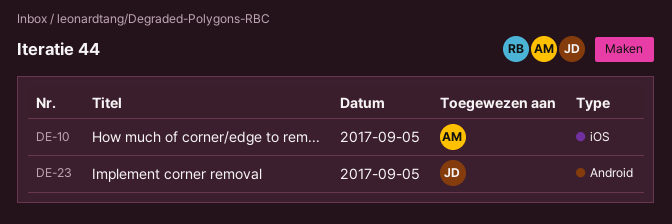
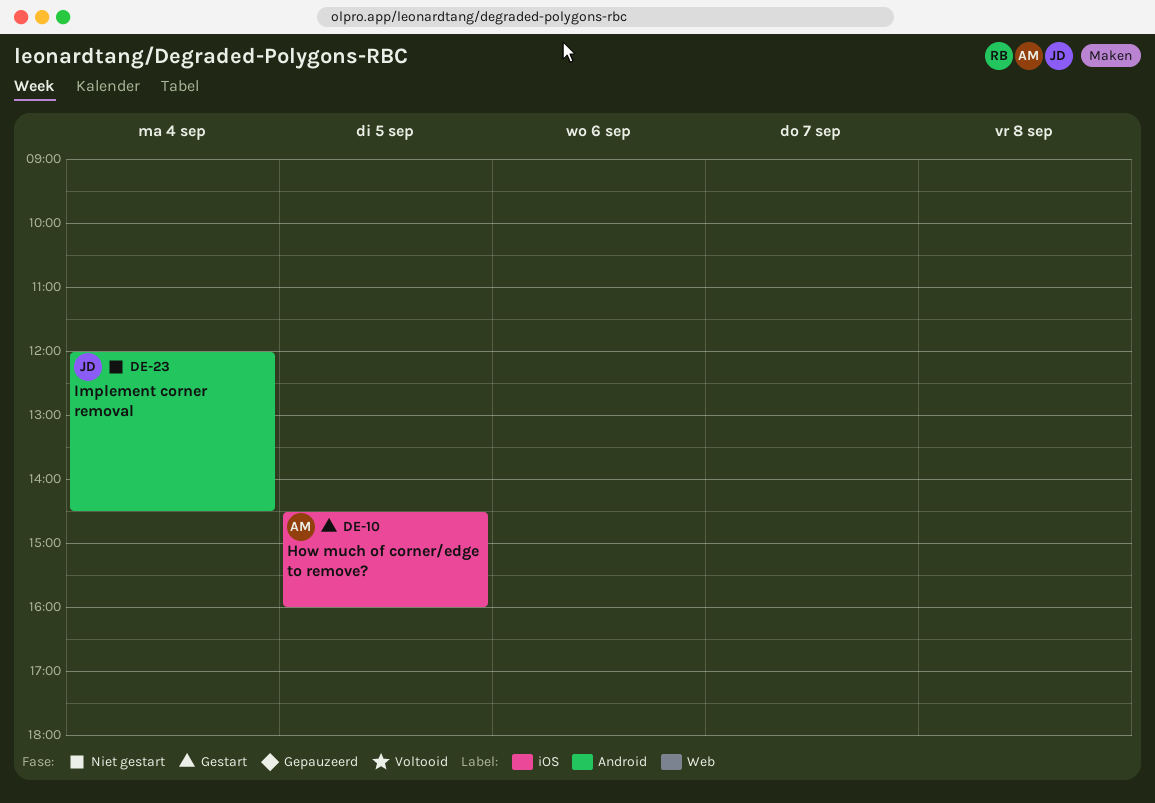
DE-23, day: Sep 5 -> Sep 4

